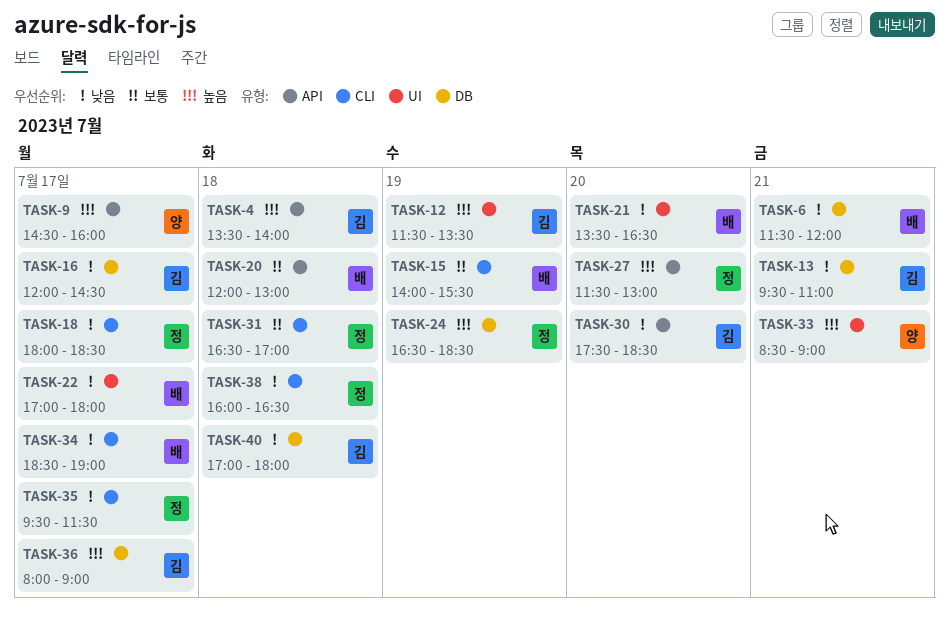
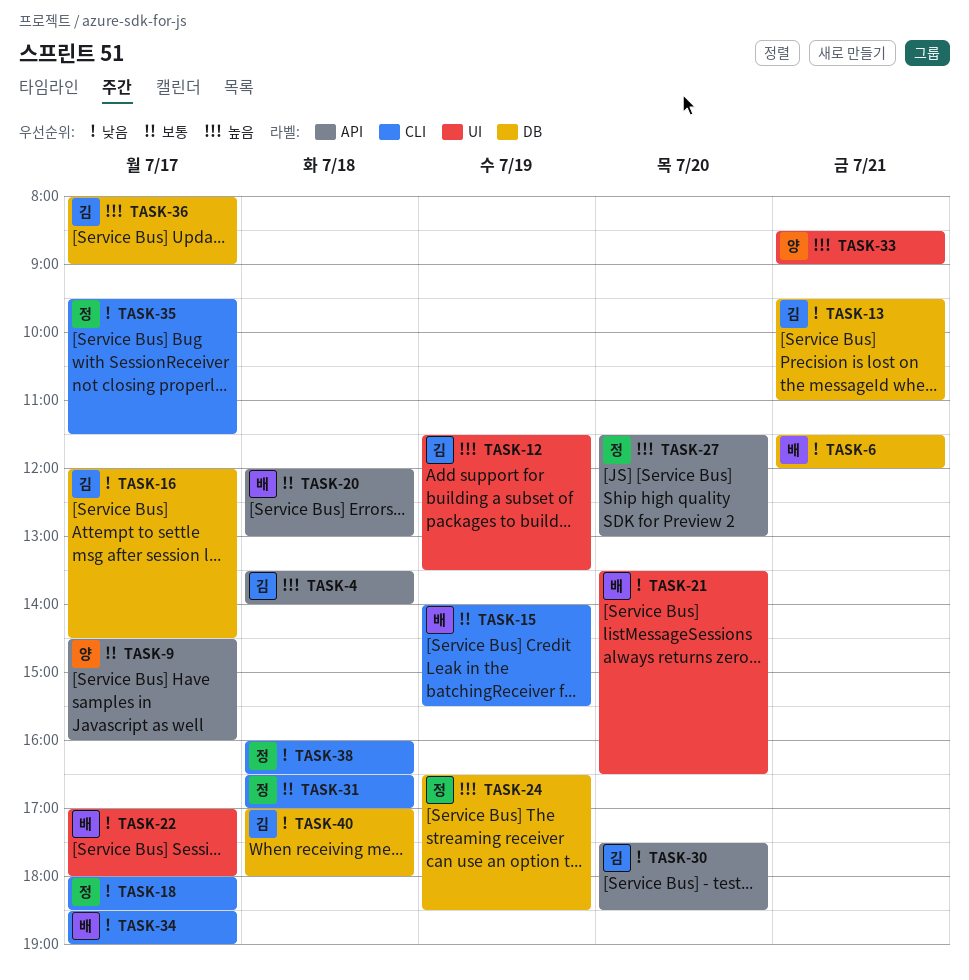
TASK-9, priority: 높음 -> 보통

